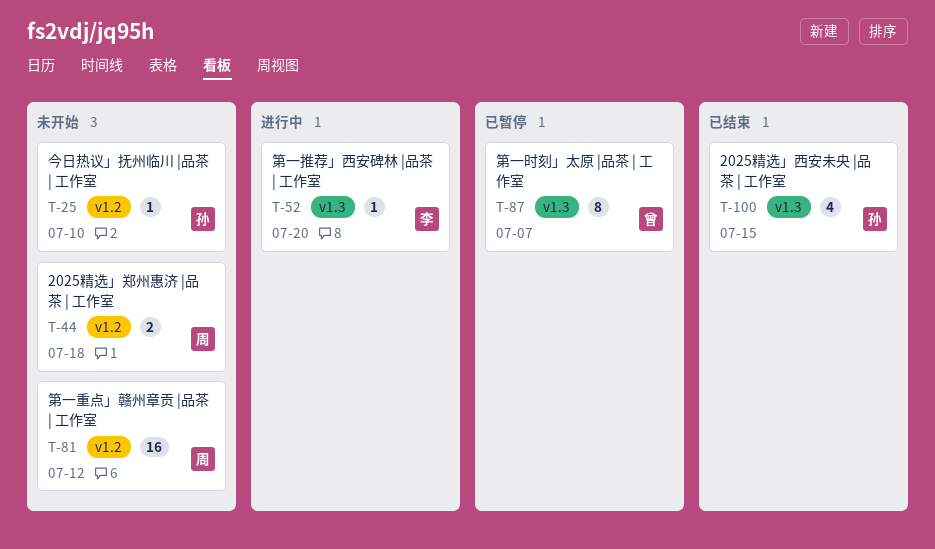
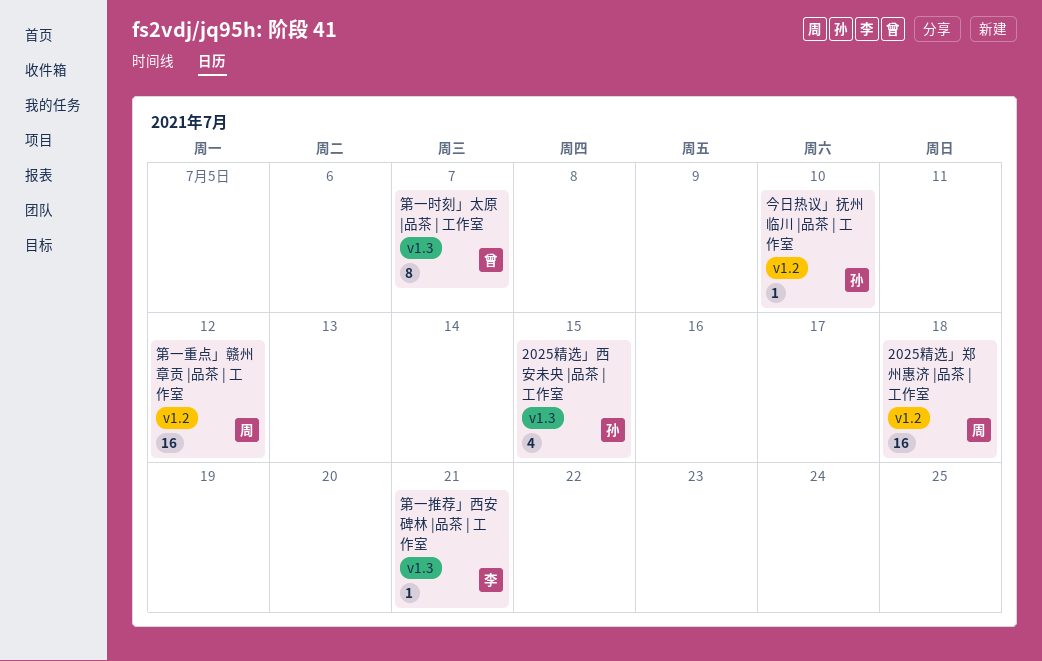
2025精选」郑州惠济 |品茶 | 工作室, estimate: 2 -> 16
第一推荐」西安碑林 |品茶 | 工作室, due: Jul 20 -> Jul 21

